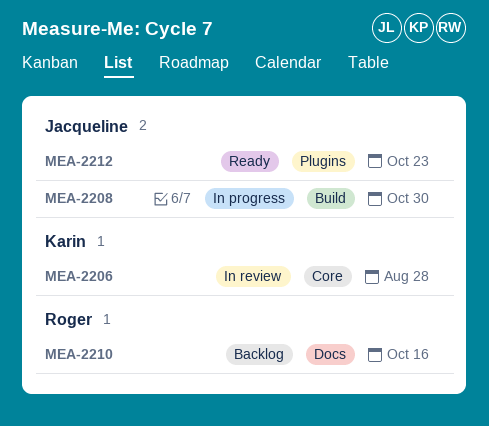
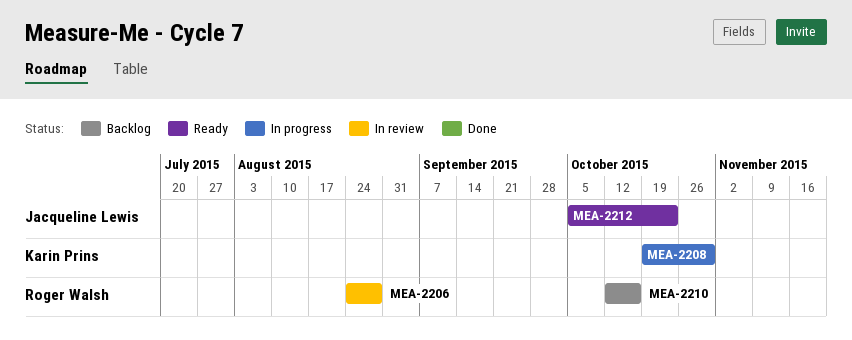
MEA-2206, owner: Karin Prins -> Roger Walsh
MEA-2208, owner: Jacqueline Lewis -> Karin Prins

